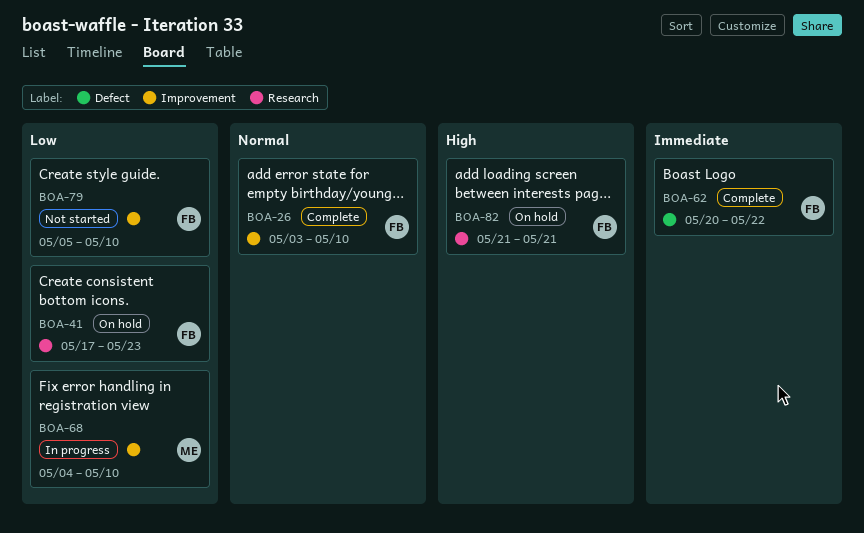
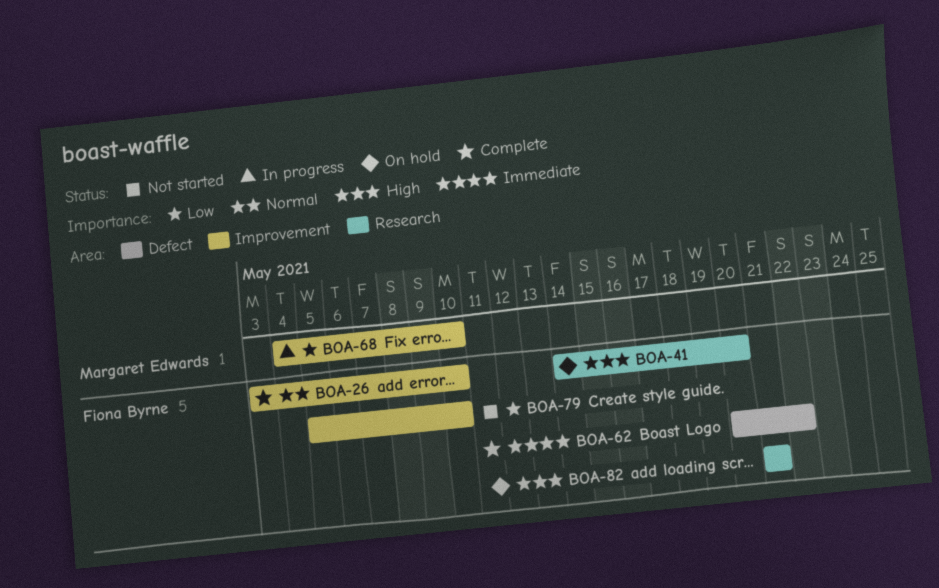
BOA-41, priority: Low -> High
BOA-41, start: May 17 -> May 14
BOA-41, due: May 23 -> May 20

